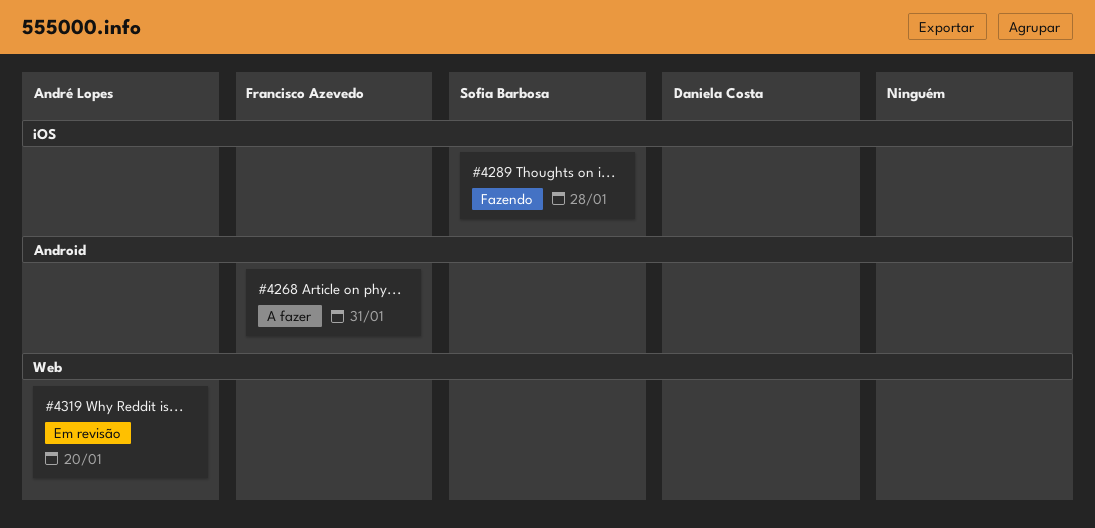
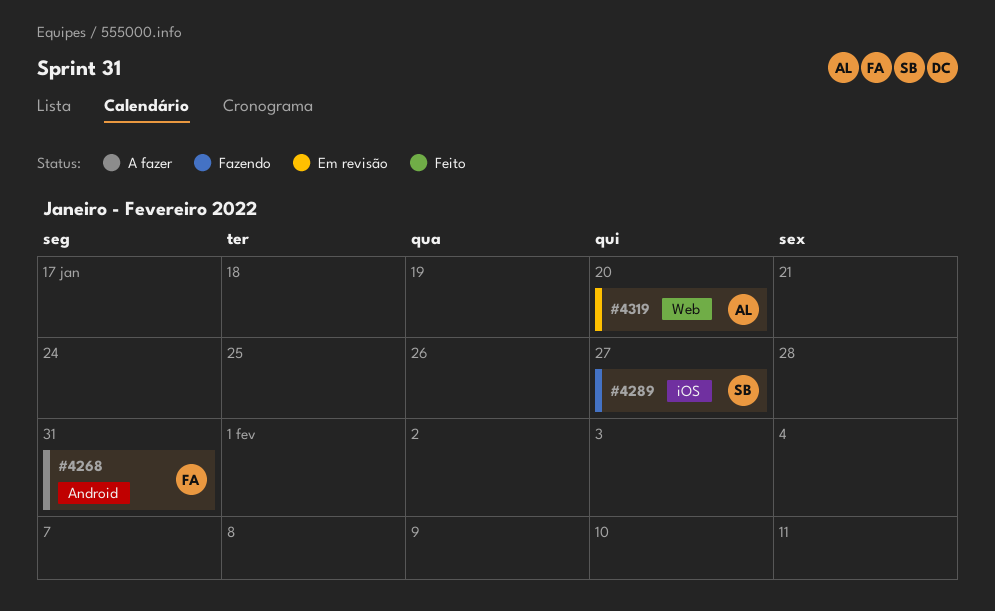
#4289, due: Jan 28 -> Jan 27

